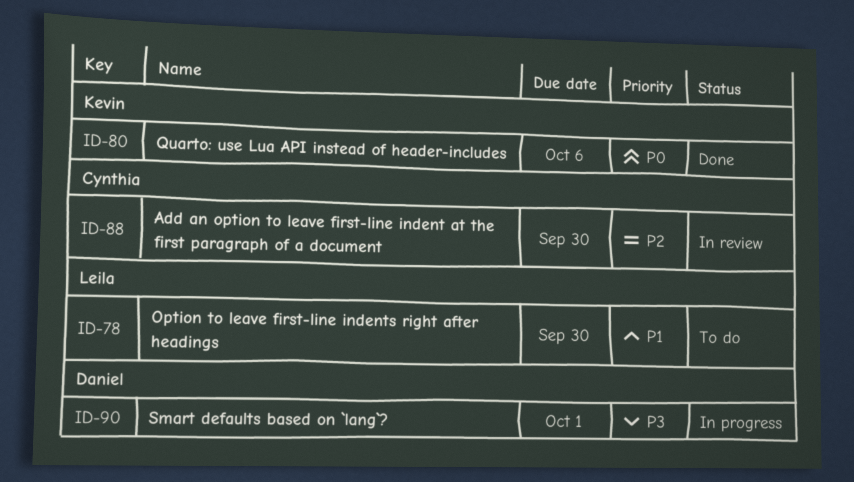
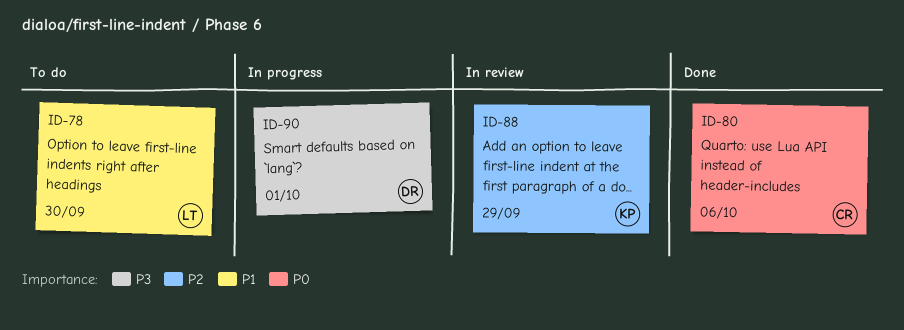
ID-80, owner: Kevin -> Cynthia
ID-88, owner: Cynthia -> Kevin
ID-88, due: Sep 30 -> Sep 29

